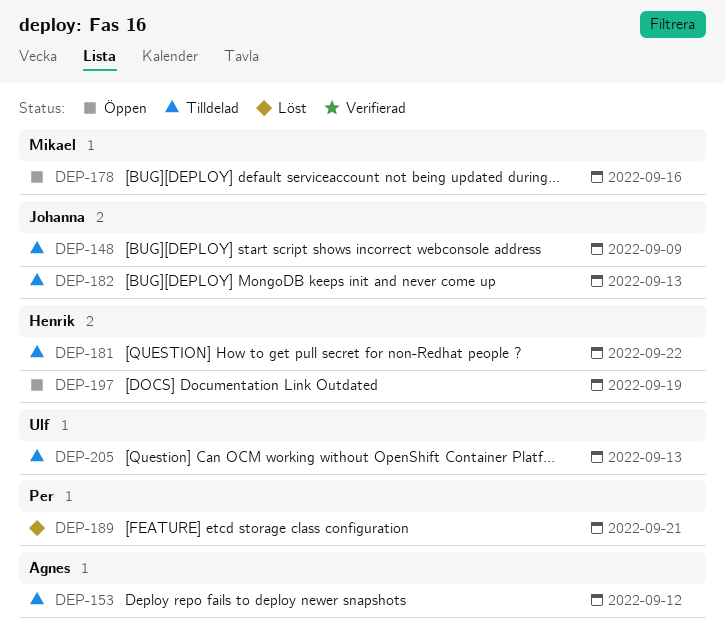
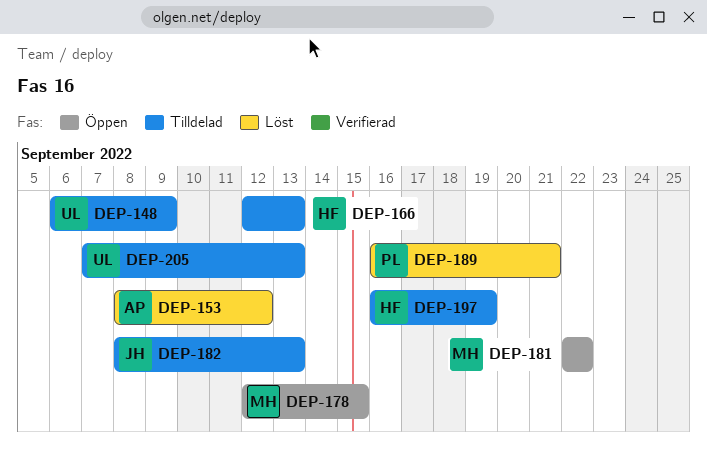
DEP-148, owner: Johanna -> Ulf
DEP-153, status: Tilldelad -> Löst
DEP-166: none -> present
DEP-178, due: Sep 16 -> Sep 15
DEP-181, status: Tilldelad -> Öppen
DEP-181, owner: Henrik -> Mikael
DEP-197, status: Öppen -> Tilldelad

